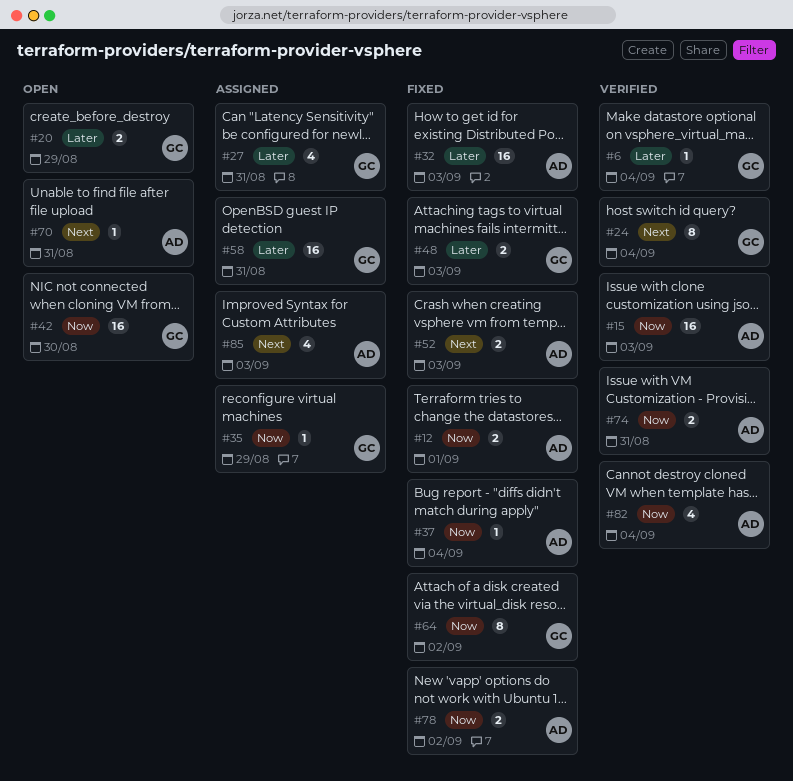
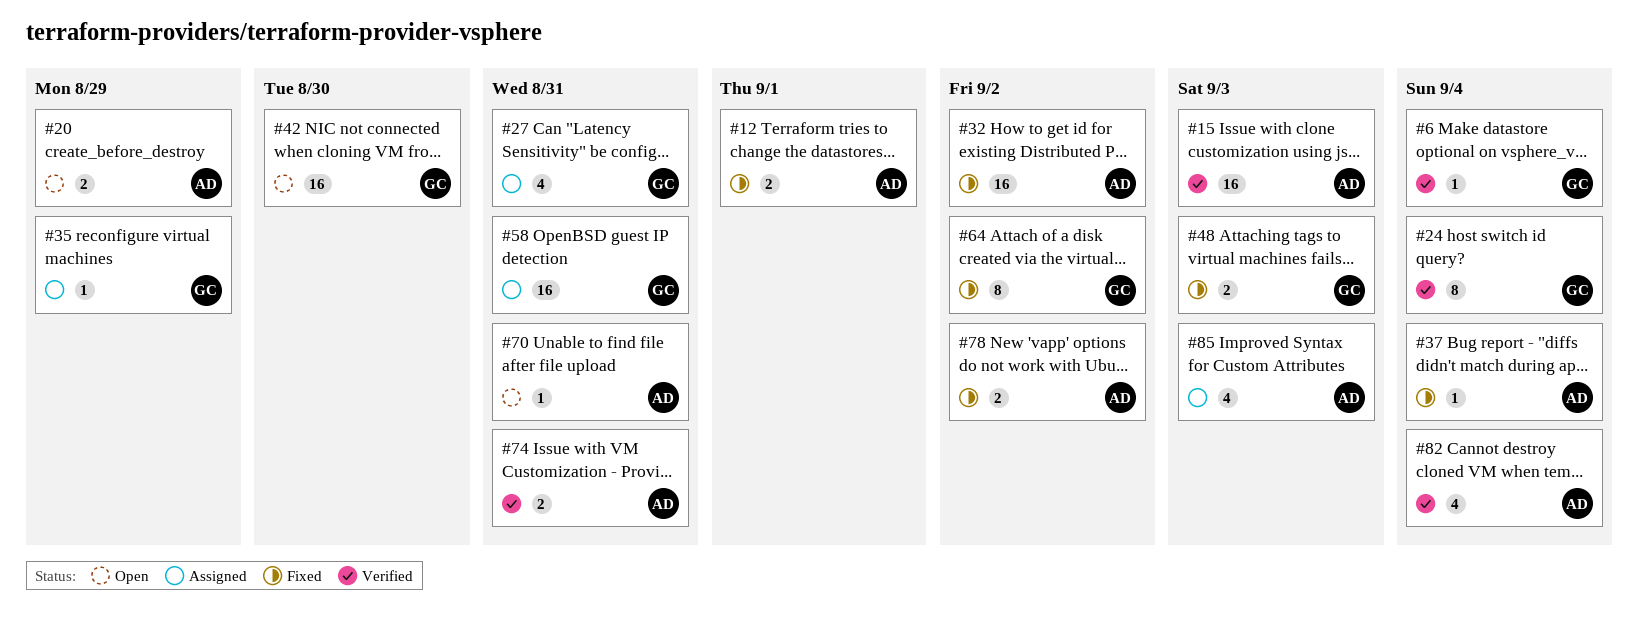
#20, owner: GC -> AD
#32, due: Sep 3 -> Sep 2
#52: present -> none

